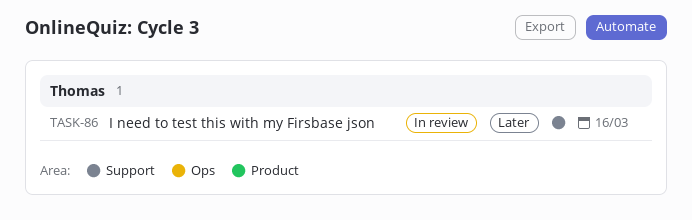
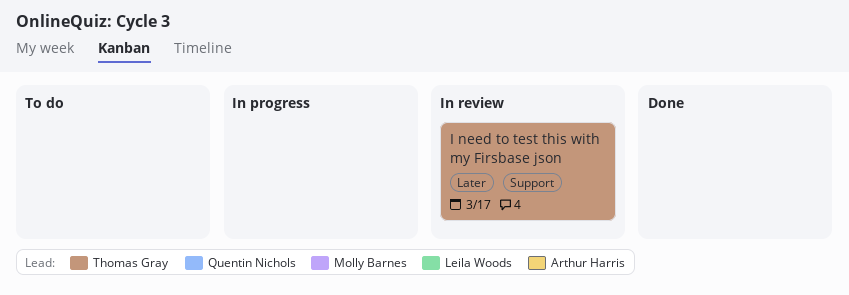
I need to test this with my Firsbase json, due: Mar 16 -> Mar 17

